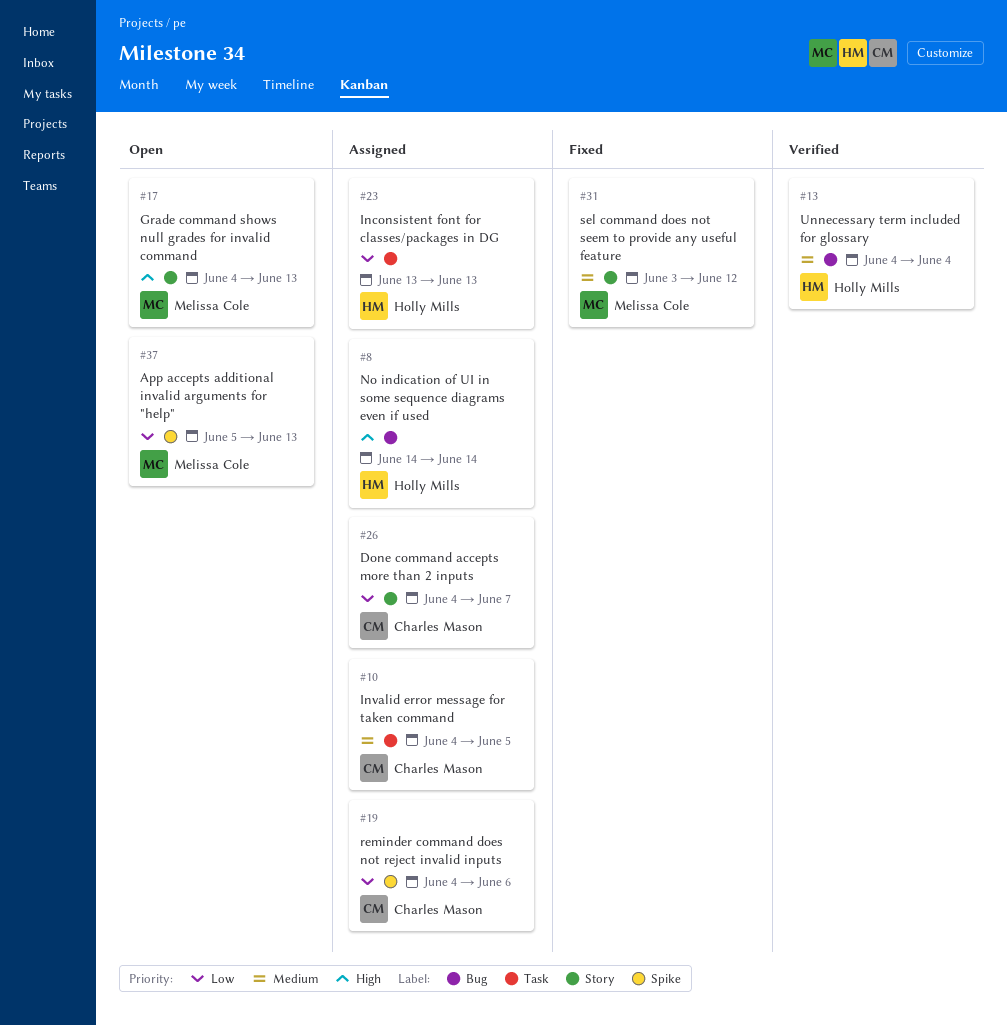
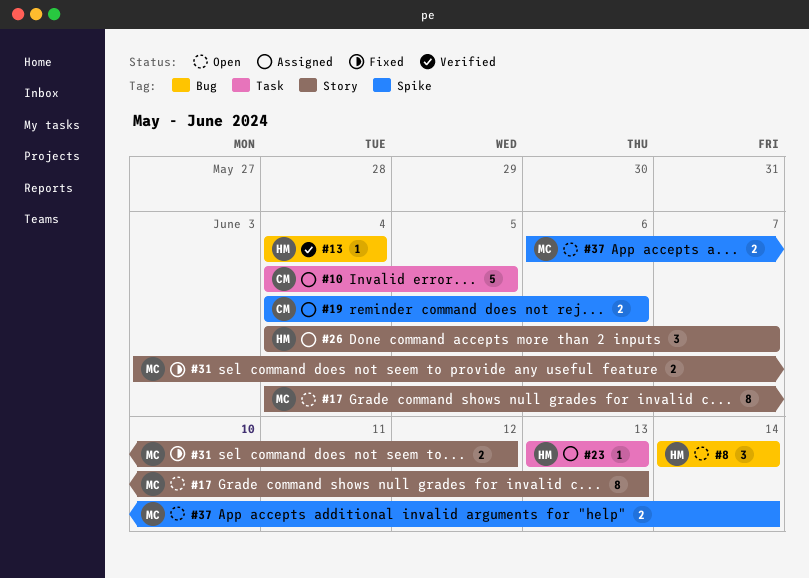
#8, status: Assigned -> Open
#26, owner: Charles Mason -> Holly Mills
#37, start: Jun 5 -> Jun 6
#37, due: Jun 13 -> Jun 14

